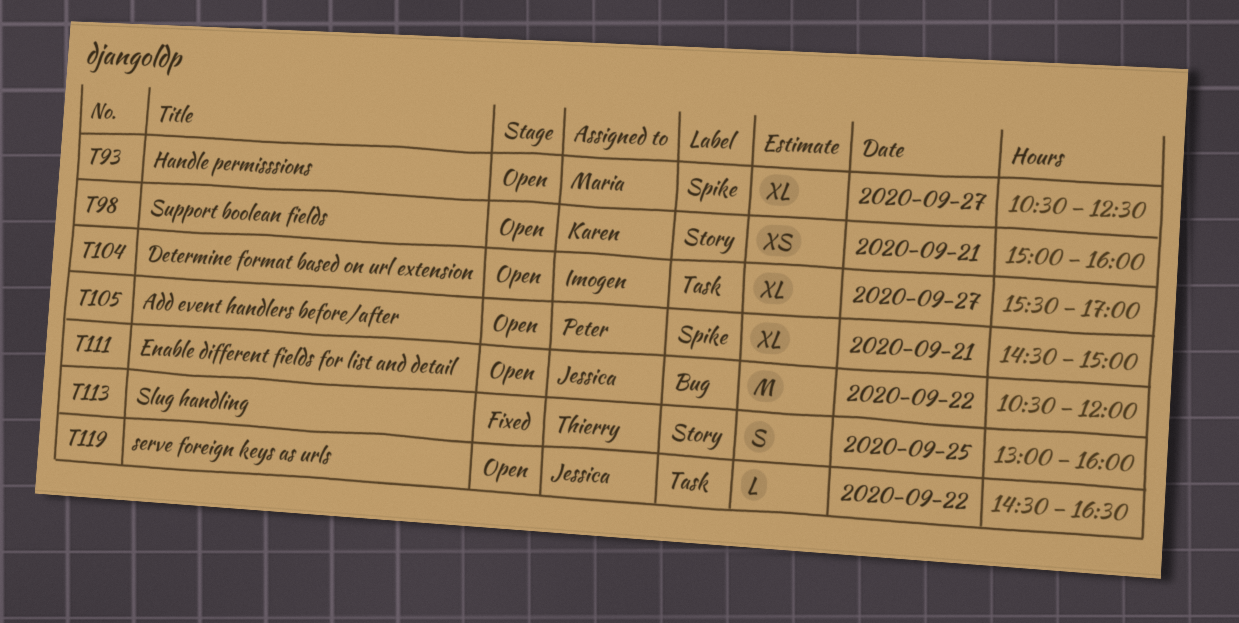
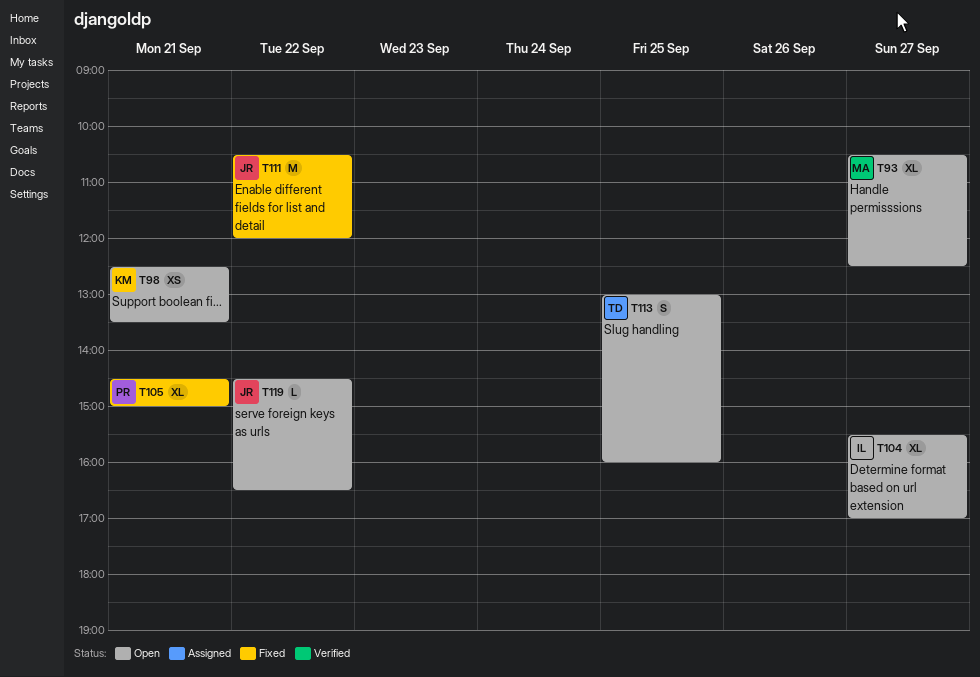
T98, begins: 15:00 -> 12:30
T98, ends: 16:00 -> 13:30
T105, status: Open -> Fixed
T111, status: Open -> Fixed
T113, status: Fixed -> Open

